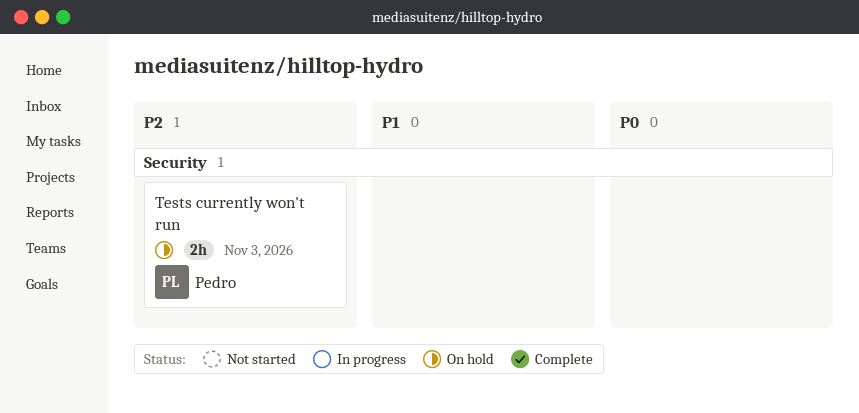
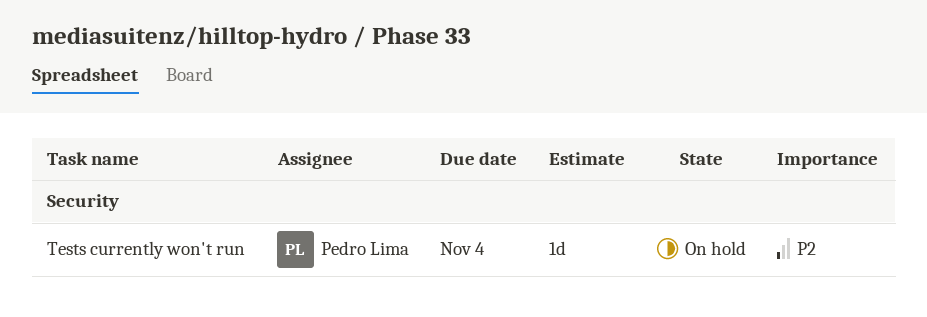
Tests currently won't run, estimate: 2h -> 1d
Tests currently won't run, due: Nov 3 -> Nov 4

